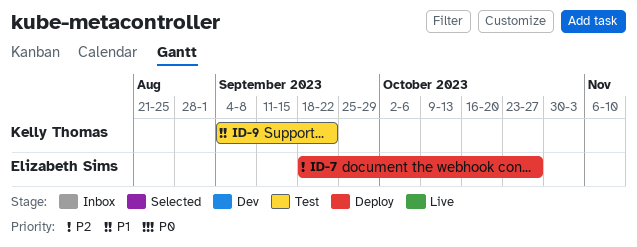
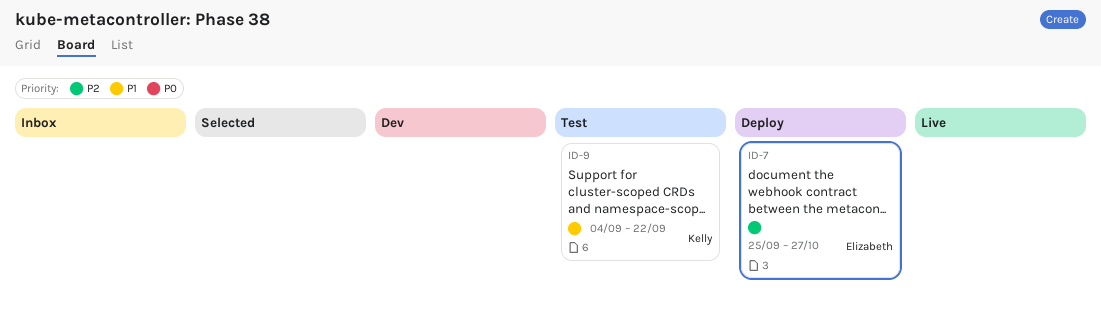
ID-7, start: Sep 18 -> Sep 25

